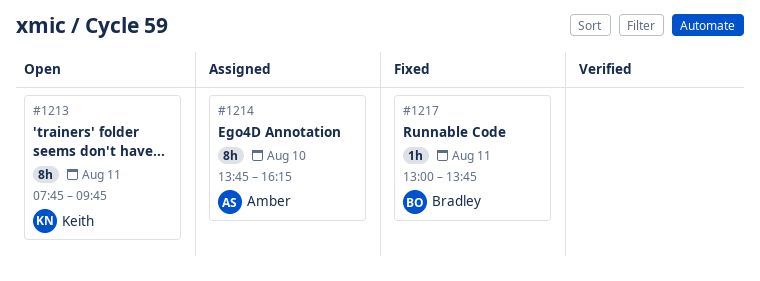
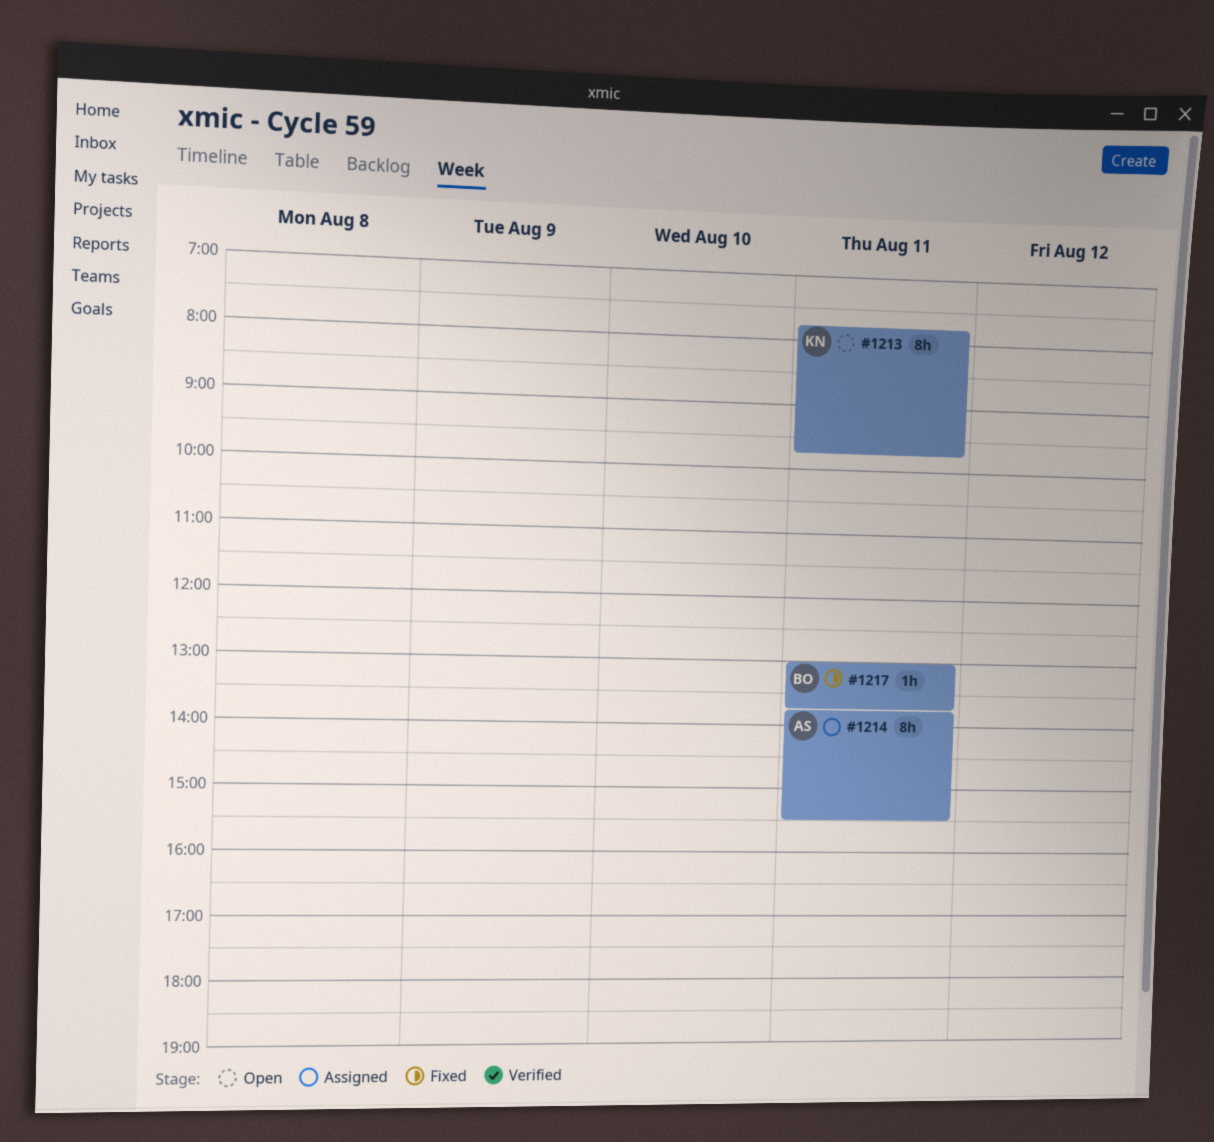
#1214, day: Aug 10 -> Aug 11
#1214, ends: 16:15 -> 15:30

